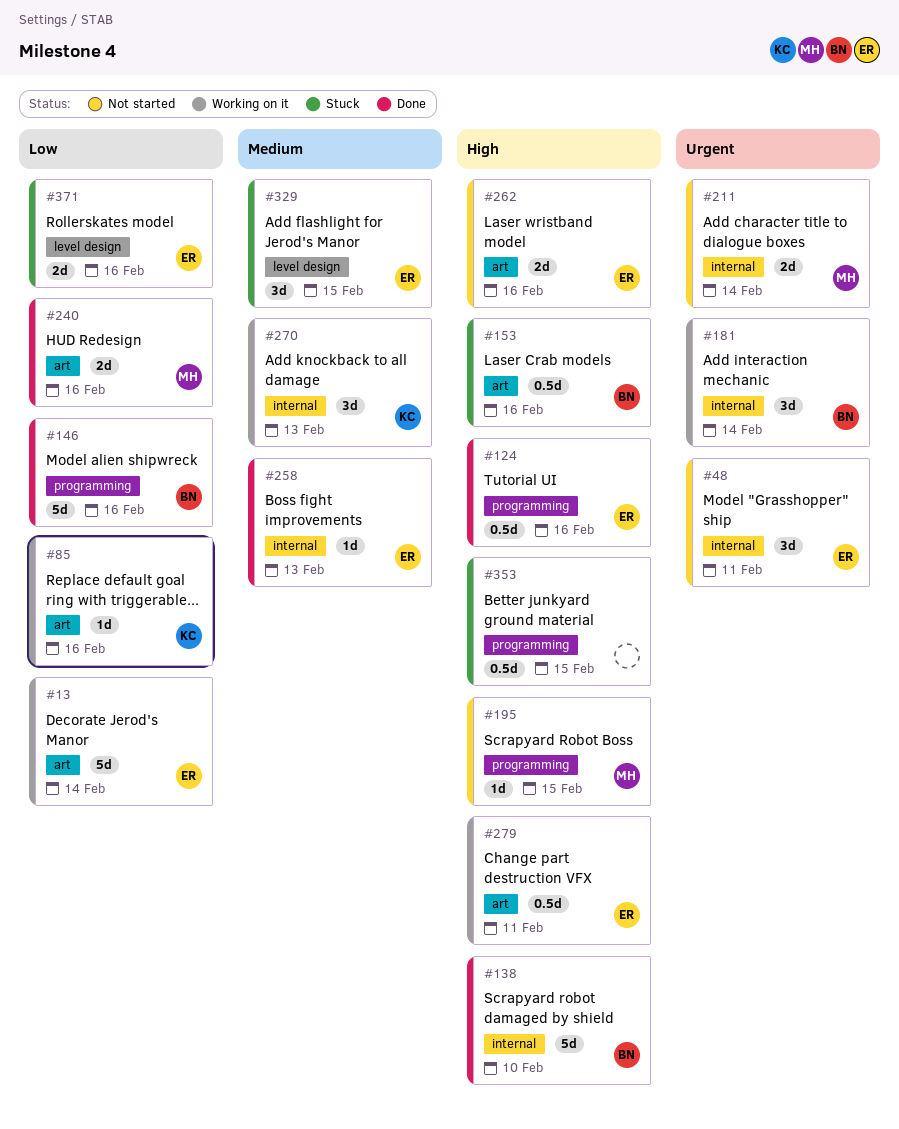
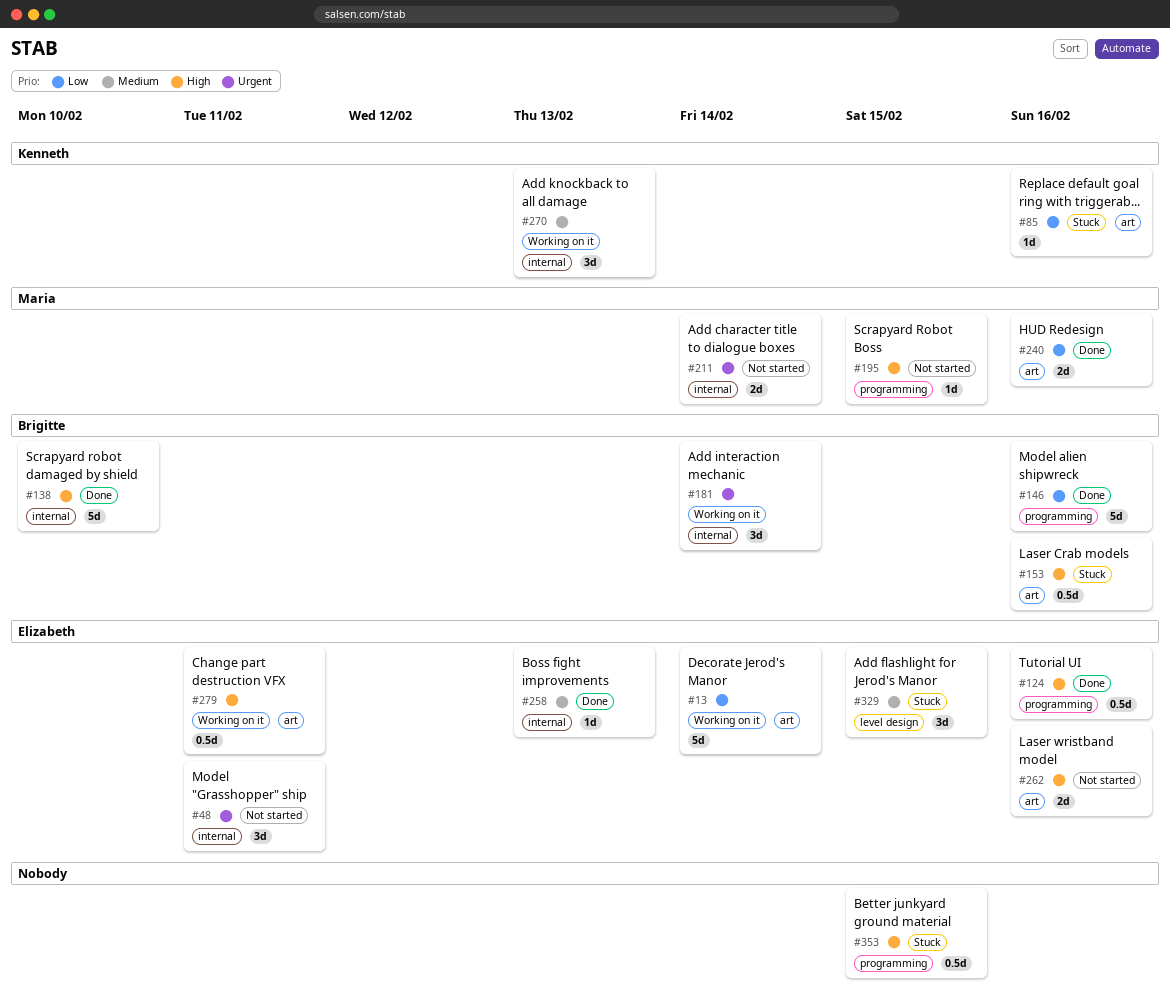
#85, status: Working on it -> Stuck
#371: present -> none

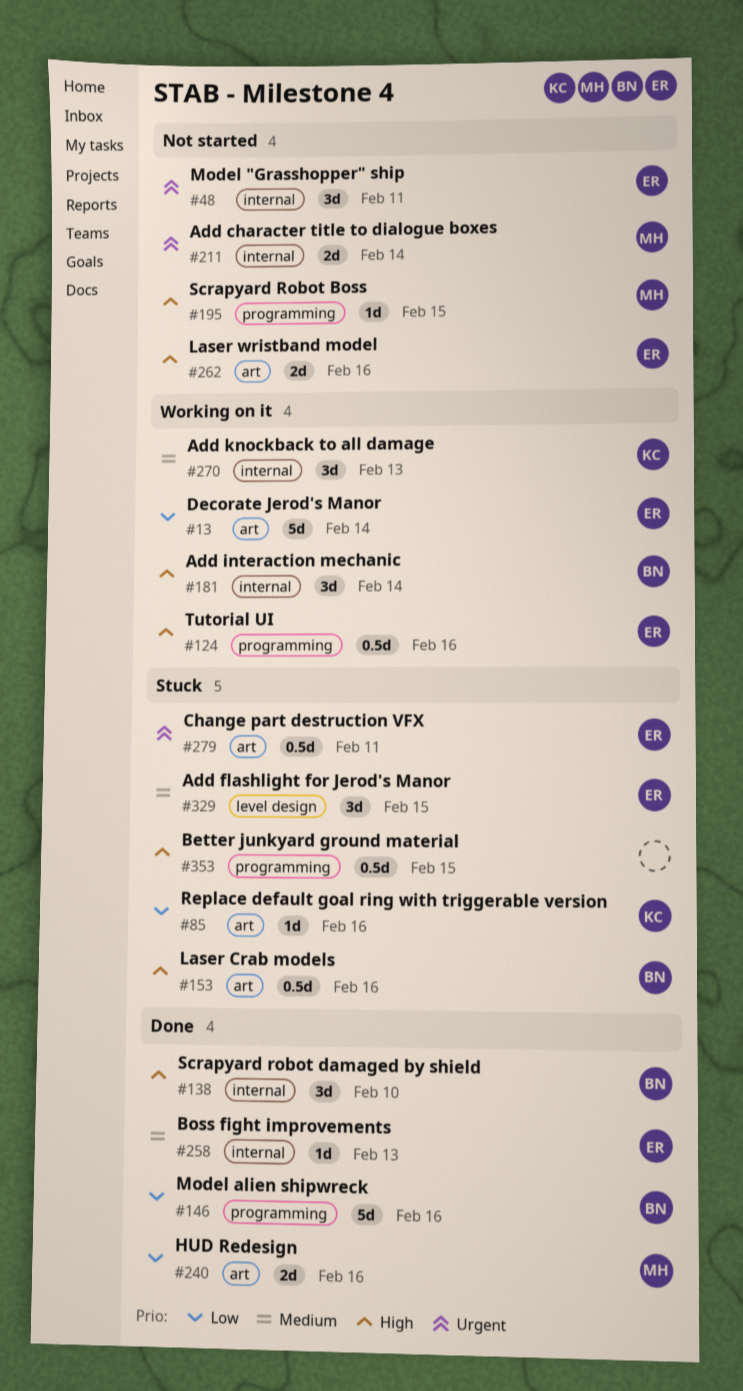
#124, status: Done -> Working on it
#138, estimate: 5d -> 3d
#181, priority: Urgent -> High
#279, status: Working on it -> Stuck
#279, priority: High -> Urgent

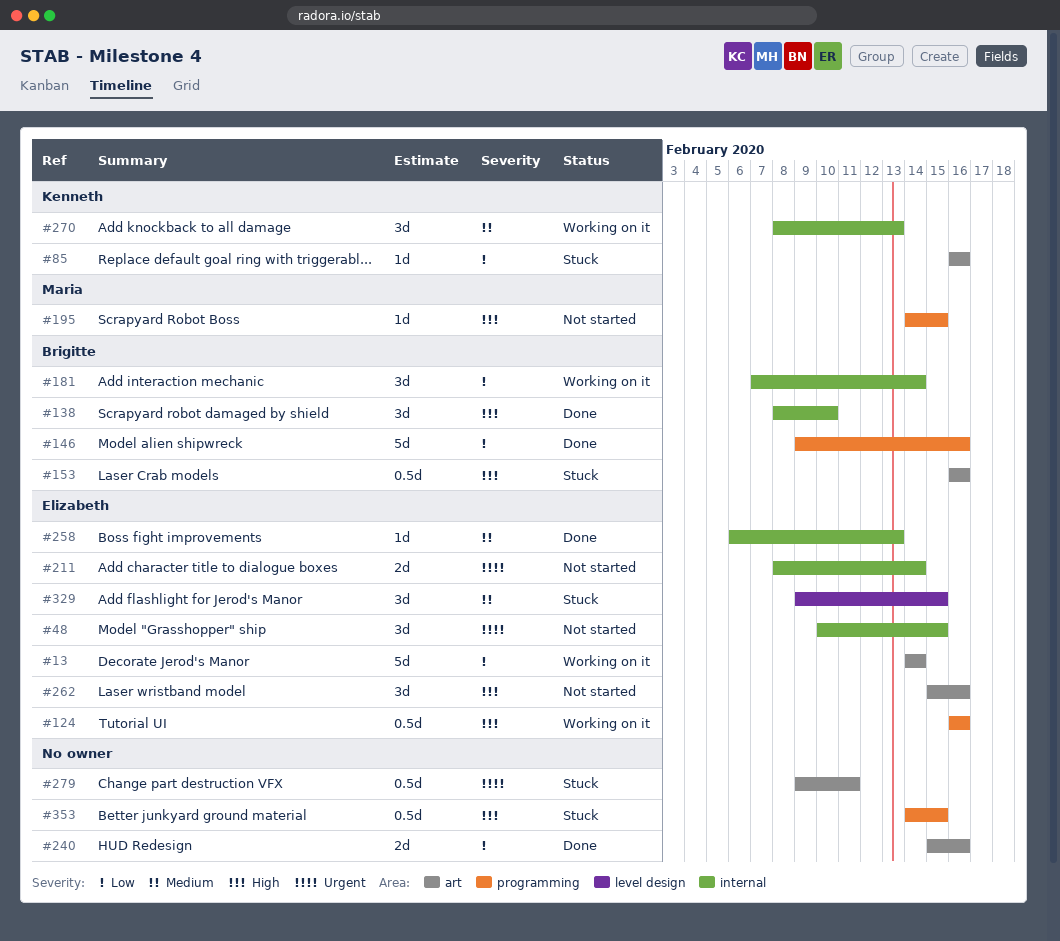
#48, due: Feb 11 -> Feb 15
#181, priority: High -> Low
#211, owner: Maria -> Elizabeth
#240, owner: Maria -> none
#262, estimate: 2d -> 3d
#279, owner: Elizabeth -> none

